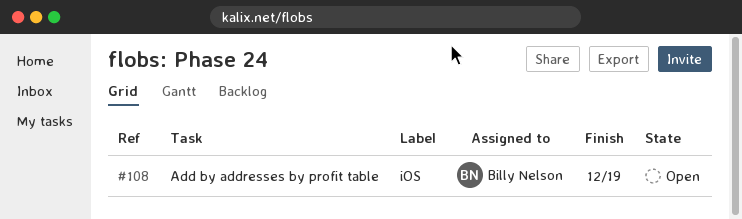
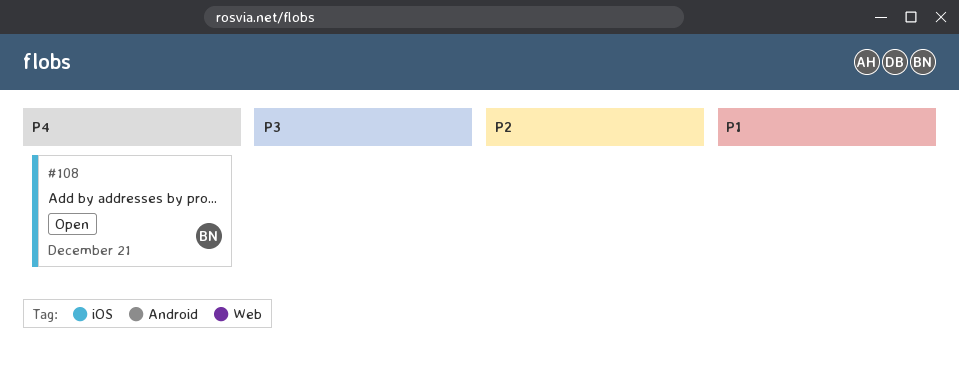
#108, due: Dec 19 -> Dec 21

